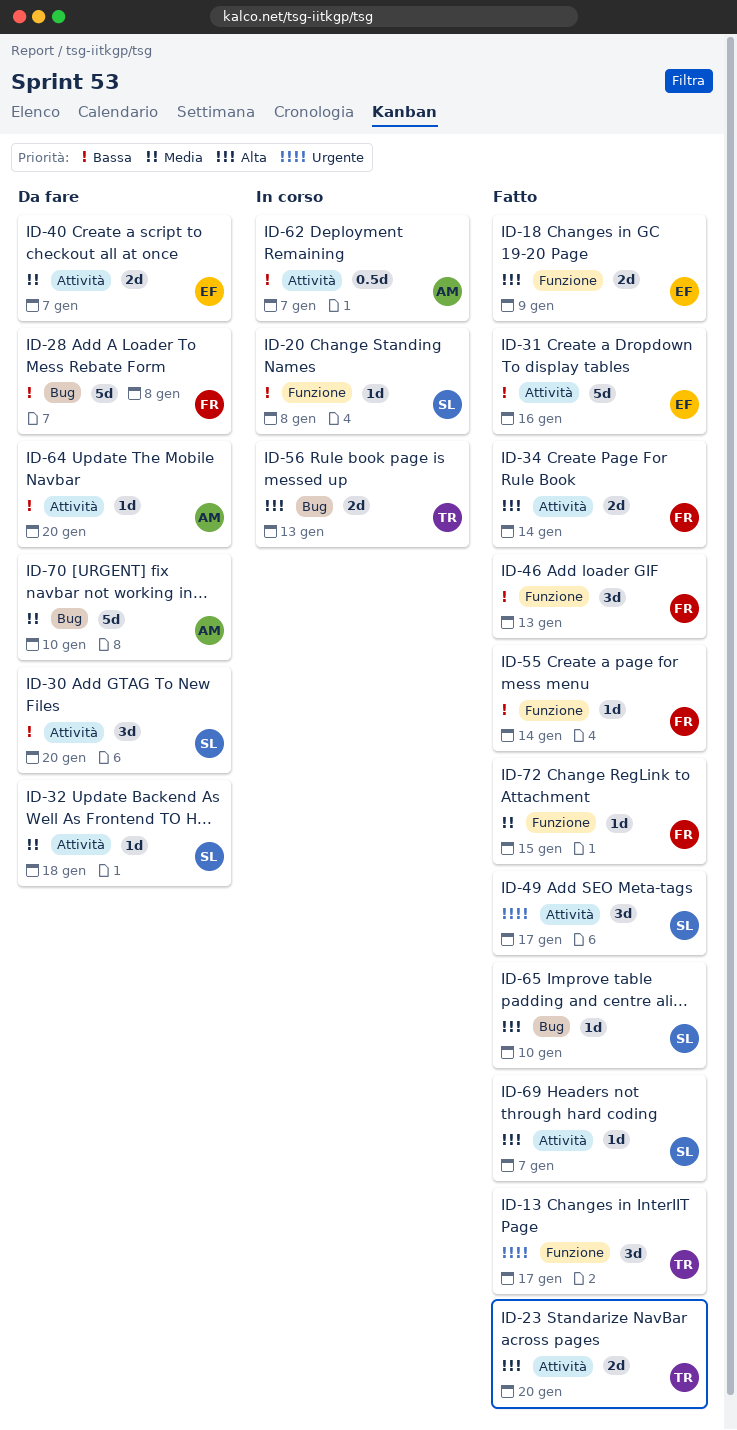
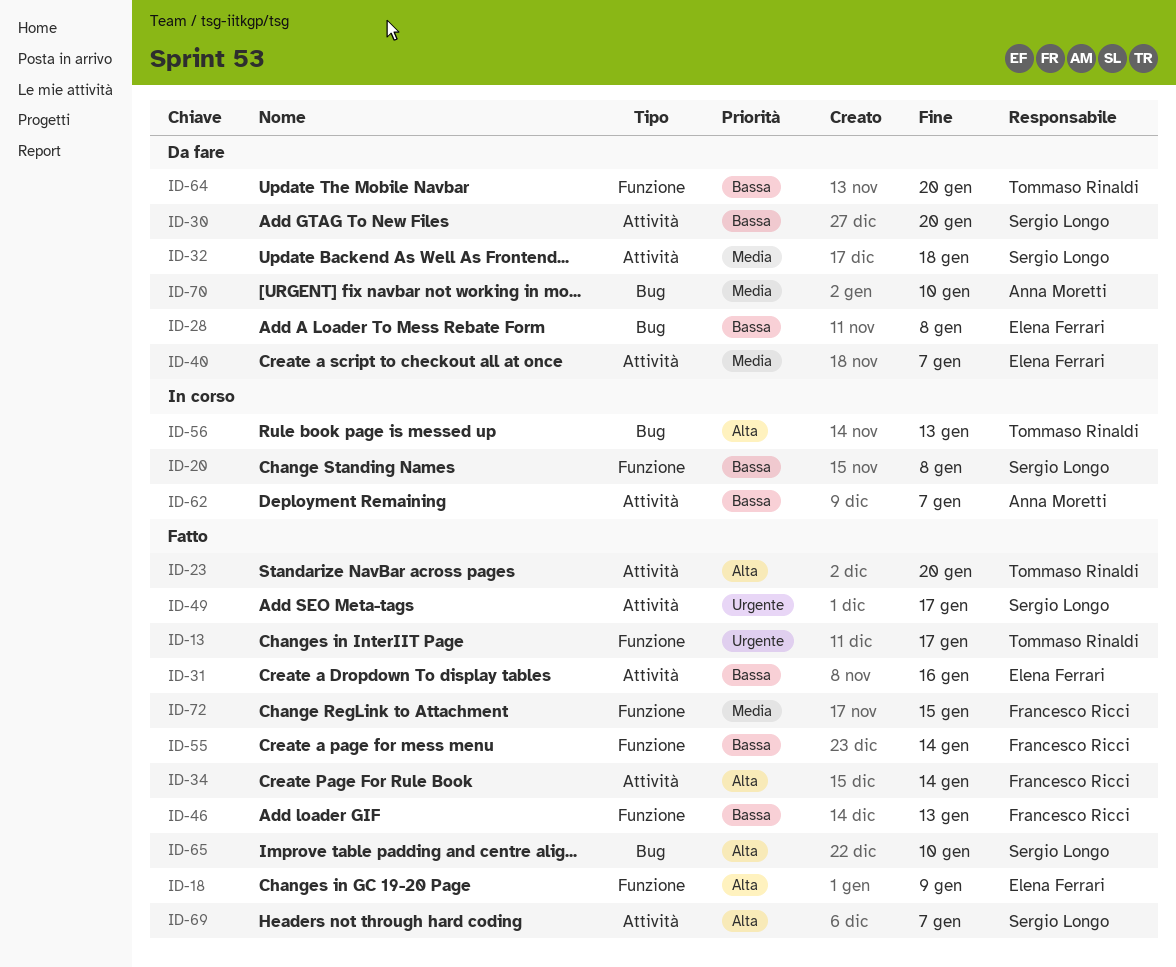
ID-28, owner: Francesco Ricci -> Elena Ferrari
ID-64, owner: Anna Moretti -> Tommaso Rinaldi
ID-64, label: Attività -> Funzione

